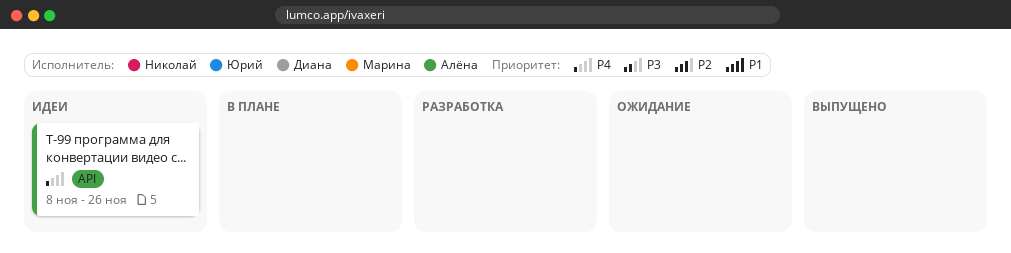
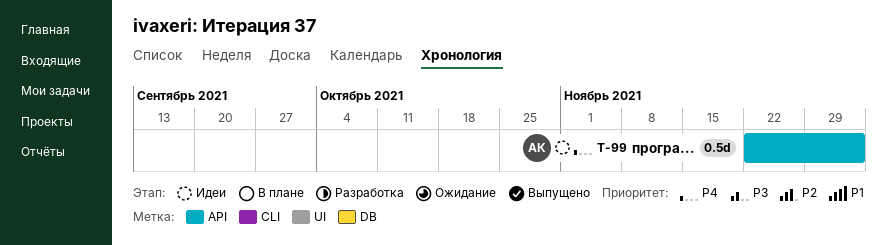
T-99, start: Nov 8 -> Nov 22
T-99, due: Nov 26 -> Dec 3

